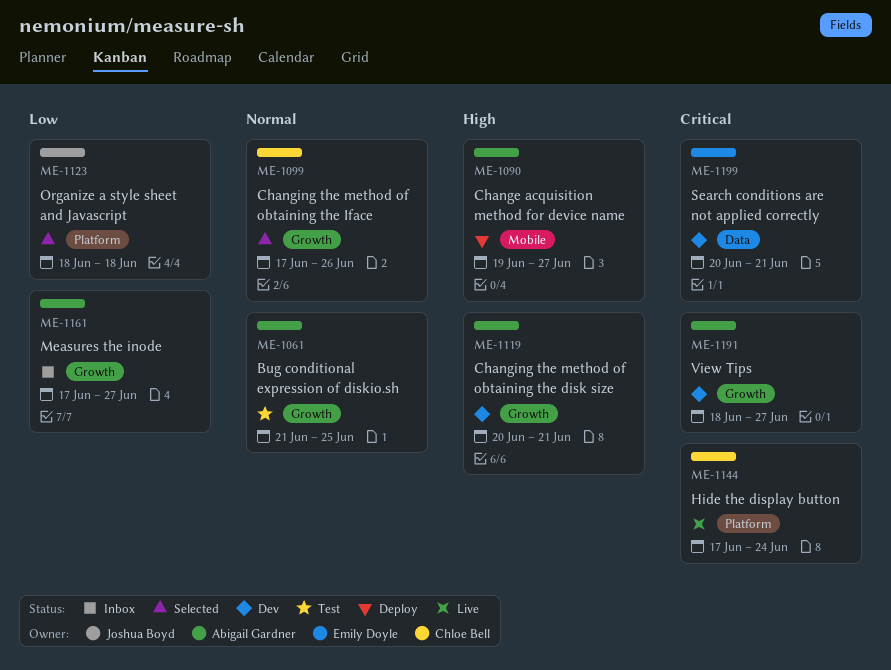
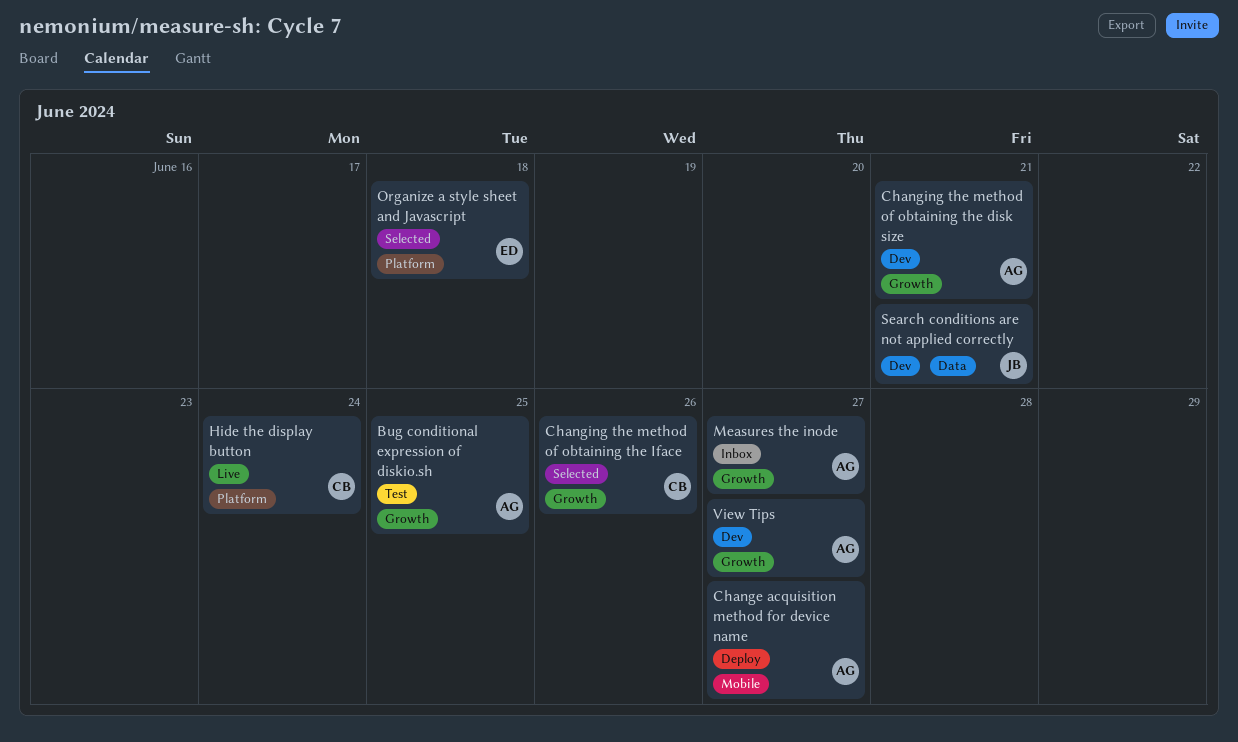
Organize a style sheet and Javascript, owner: Joshua Boyd -> Emily Doyle
Search conditions are not applied correctly, owner: Emily Doyle -> Joshua Boyd

